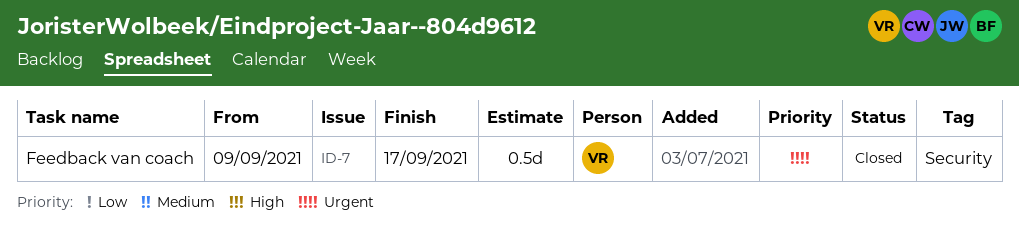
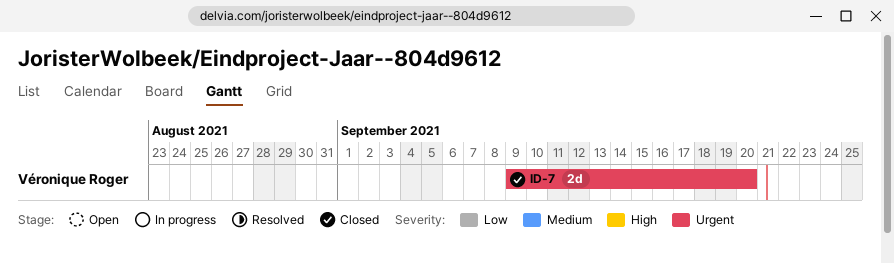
ID-7, estimate: 0.5d -> 2d
ID-7, due: Sep 17 -> Sep 20

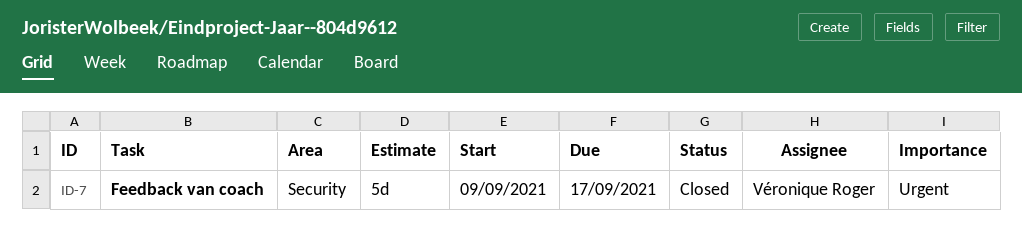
ID-7, estimate: 2d -> 5d
ID-7, due: Sep 20 -> Sep 17

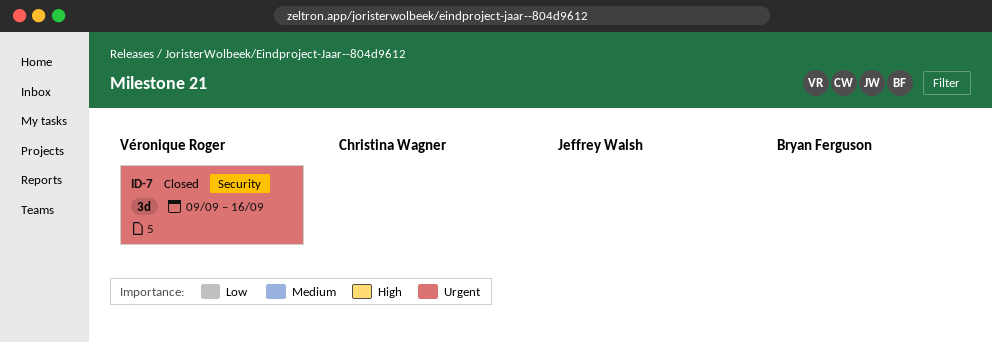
ID-7, estimate: 5d -> 3d
ID-7, due: Sep 17 -> Sep 16

